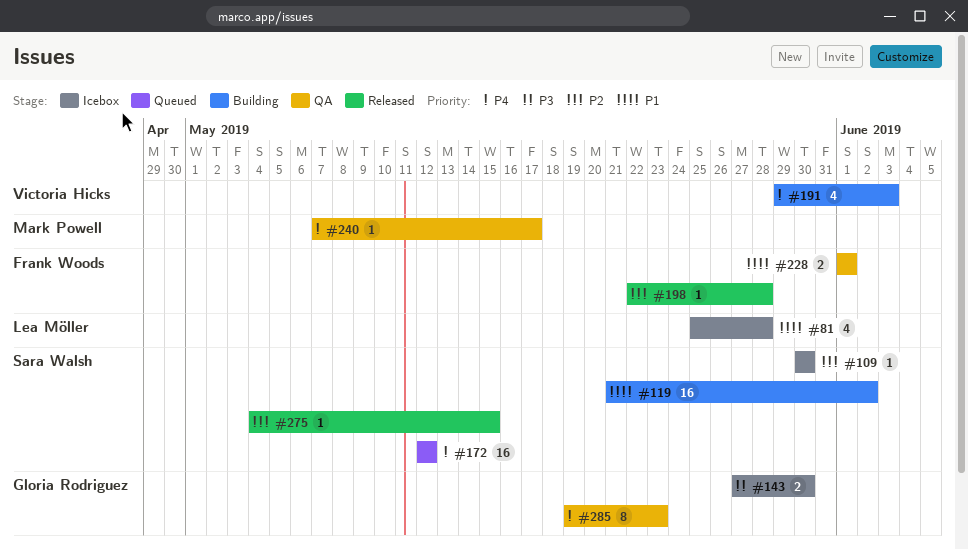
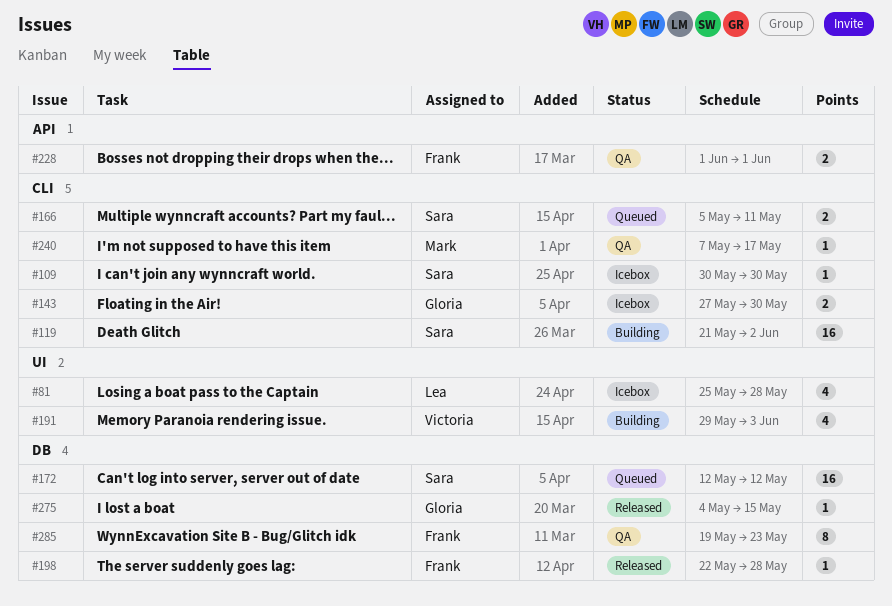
#166: none -> present
#275, owner: Sara Walsh -> Gloria Rodriguez
#285, owner: Gloria Rodriguez -> Frank Woods

